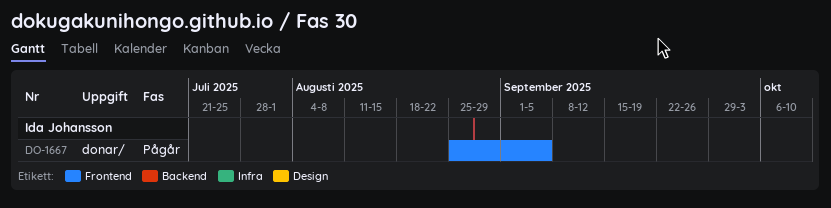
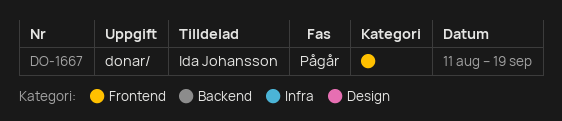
DO-1667, start: Aug 25 -> Aug 11
DO-1667, due: Sep 5 -> Sep 19

